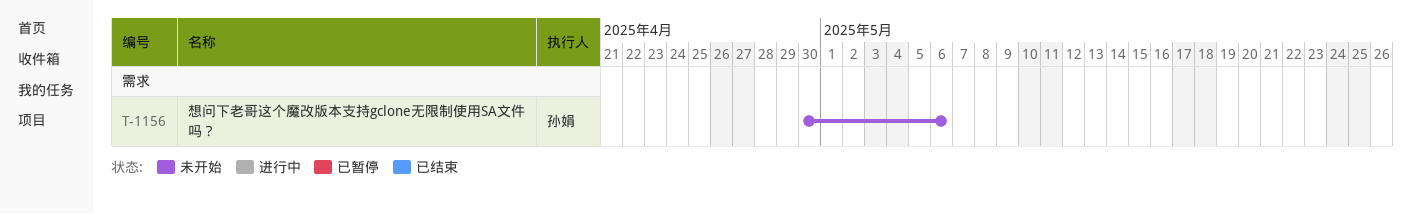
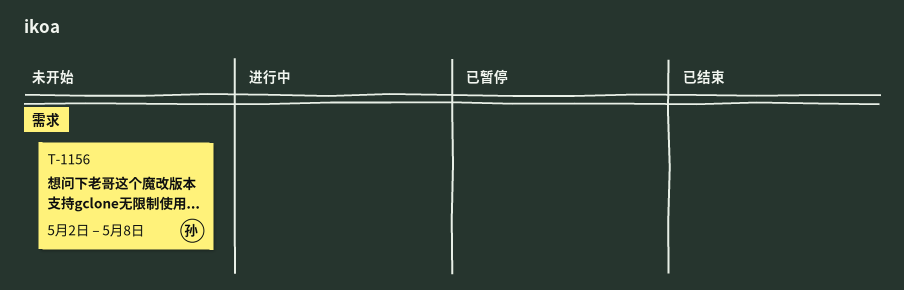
T-1156, start: Apr 30 -> May 2
T-1156, due: May 6 -> May 8

